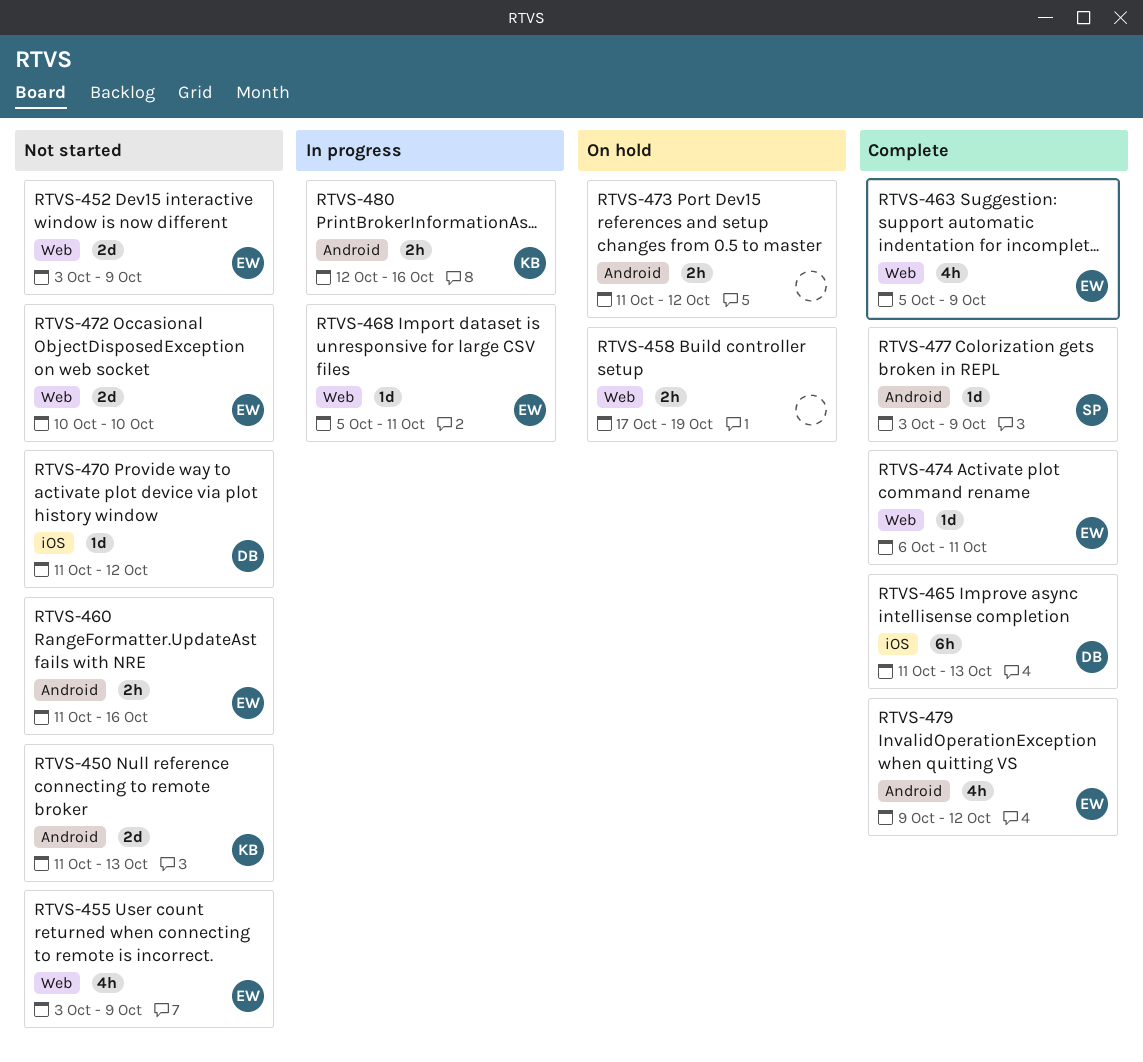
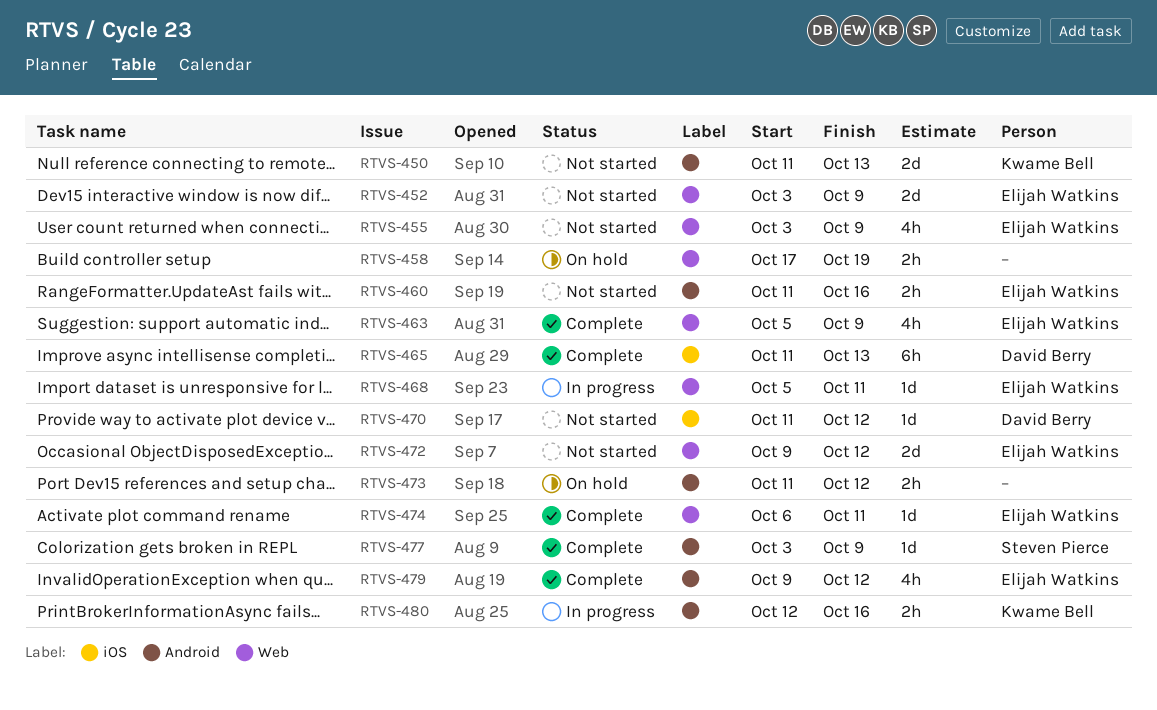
RTVS-472, start: Oct 10 -> Oct 9
RTVS-472, due: Oct 10 -> Oct 12

